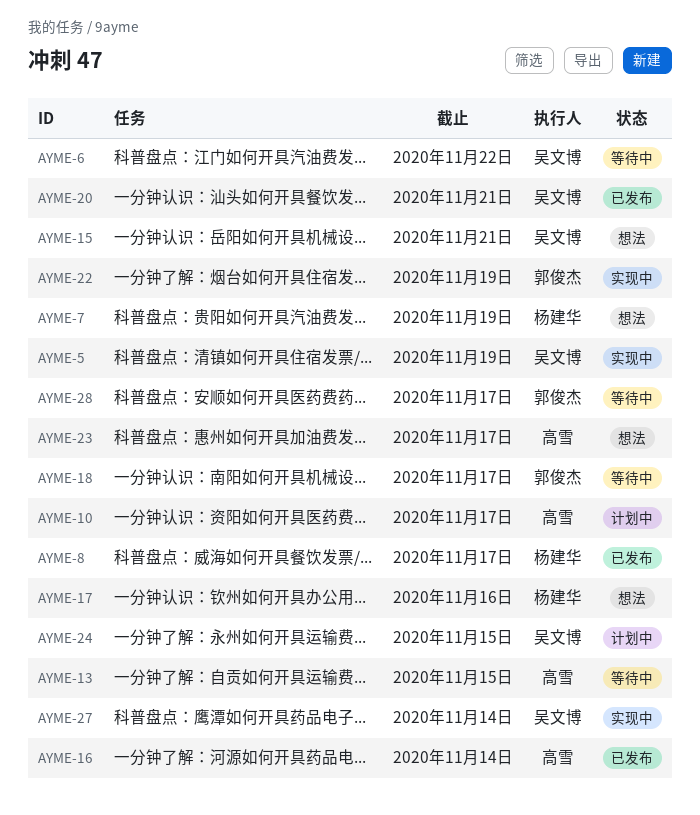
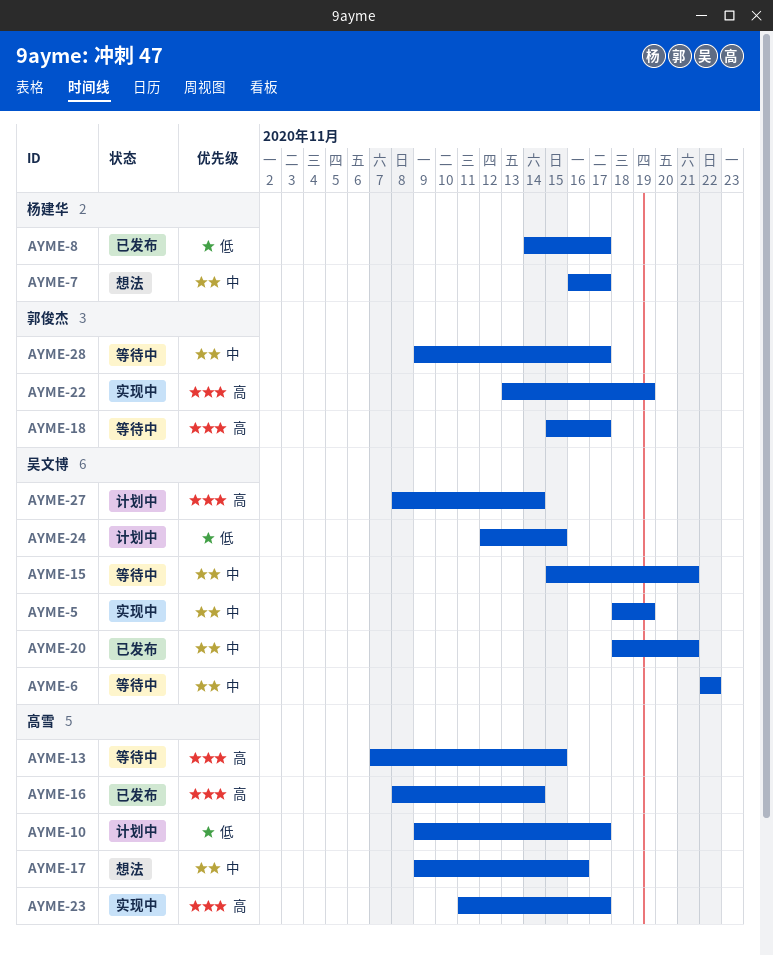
AYME-7, due: Nov 19 -> Nov 17
AYME-15, status: 想法 -> 等待中
AYME-17, owner: 杨建华 -> 高雪
AYME-23, status: 想法 -> 实现中
AYME-27, status: 实现中 -> 计划中

